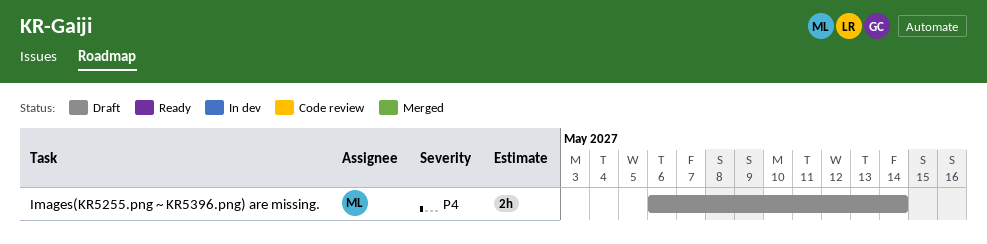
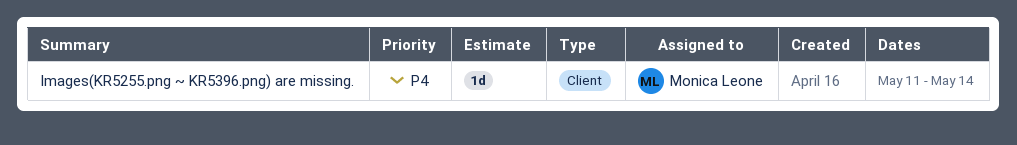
Images(KR5255.png ~ KR5396.png) are missing., estimate: 2h -> 1d
Images(KR5255.png ~ KR5396.png) are missing., start: May 6 -> May 11

